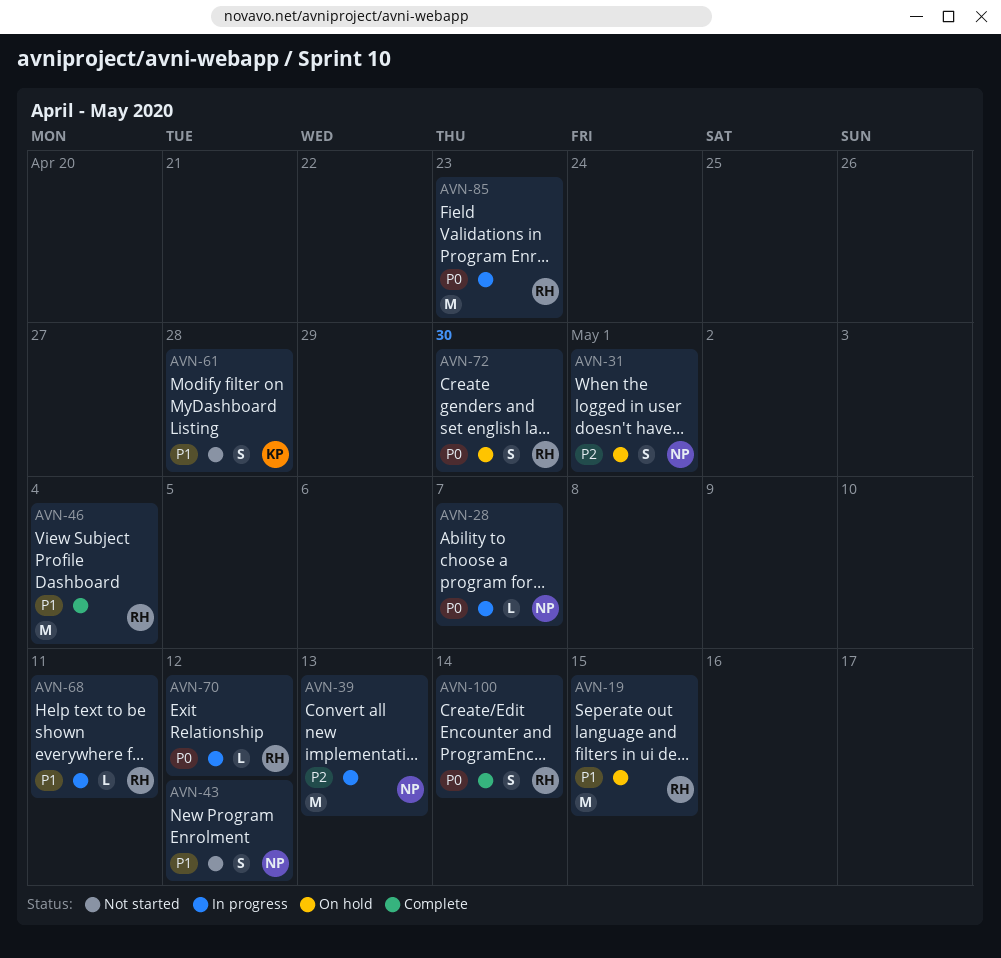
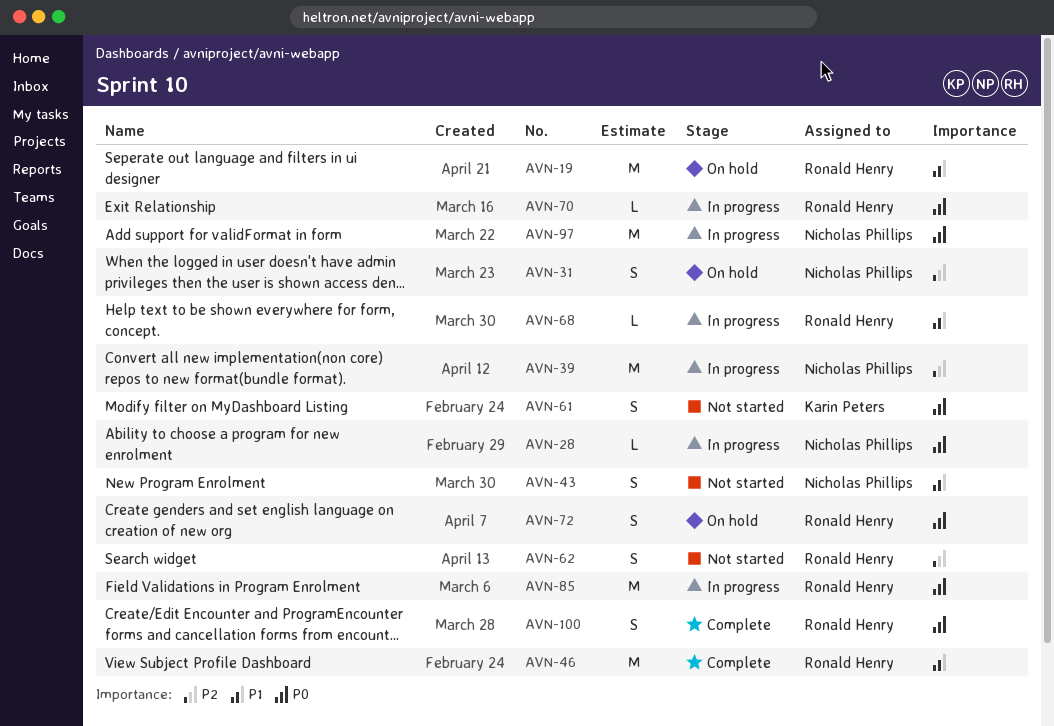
AVN-61, priority: P1 -> P0
AVN-62: none -> present
AVN-97: none -> present

